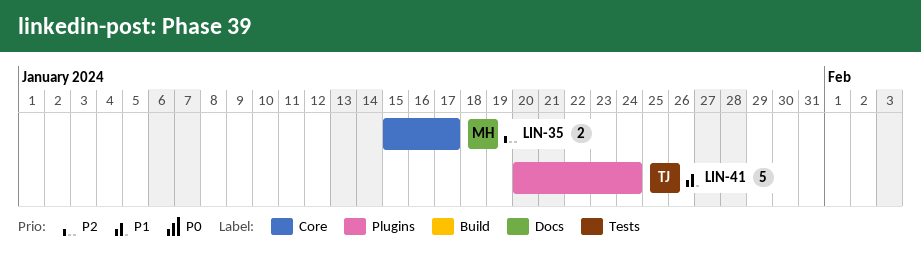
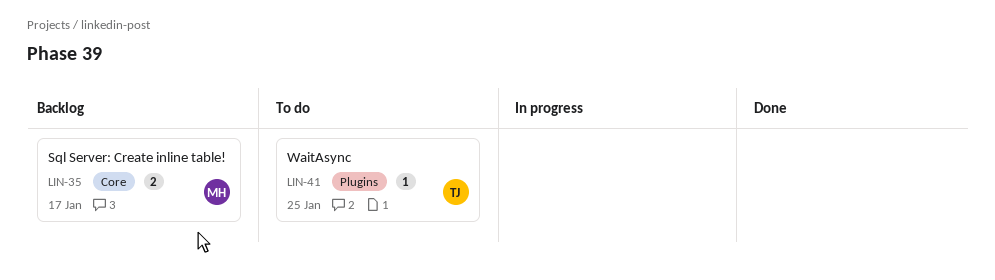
LIN-41, estimate: 5 -> 1
LIN-41, due: Jan 24 -> Jan 25

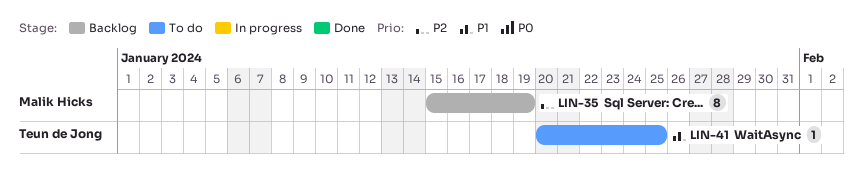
LIN-35, estimate: 2 -> 8
LIN-35, due: Jan 17 -> Jan 19

